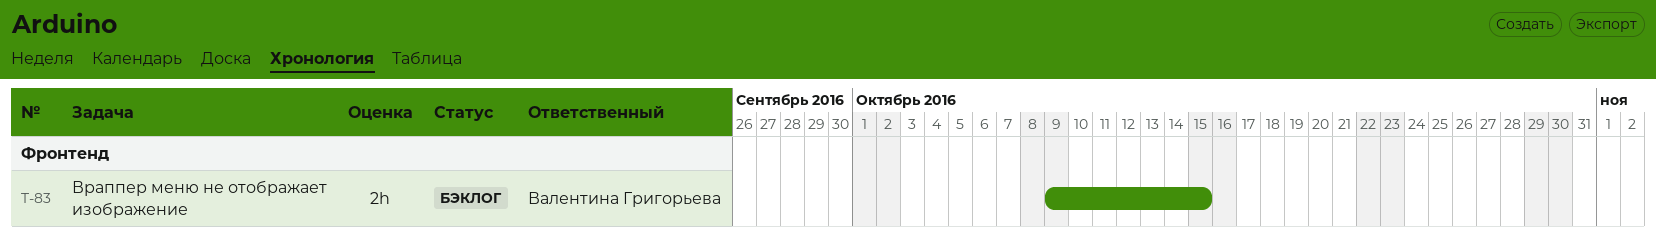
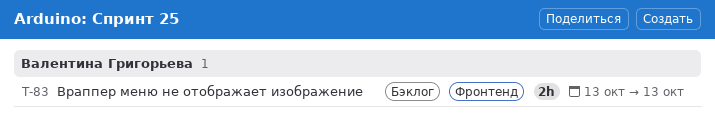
T-83, start: Oct 9 -> Oct 13
T-83, due: Oct 15 -> Oct 13

